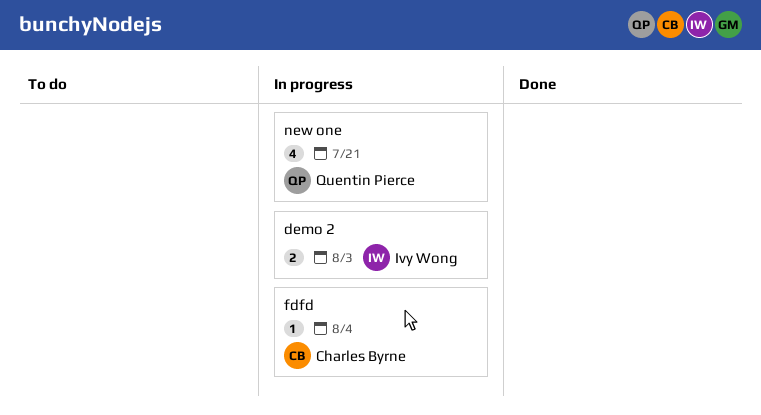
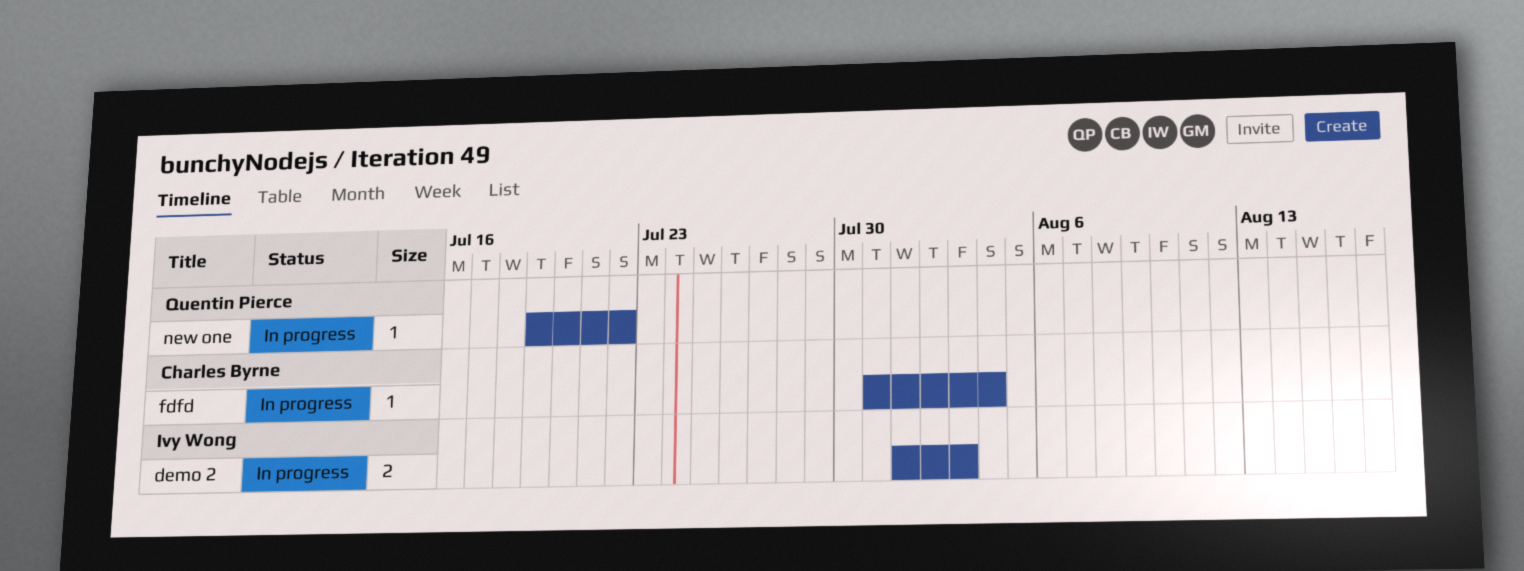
new one, estimate: 4 -> 1
new one, due: Jul 21 -> Jul 22

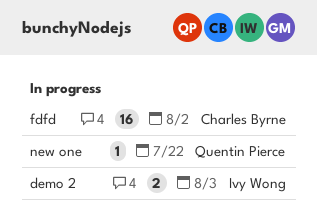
fdfd, estimate: 1 -> 16
fdfd, due: Aug 4 -> Aug 2

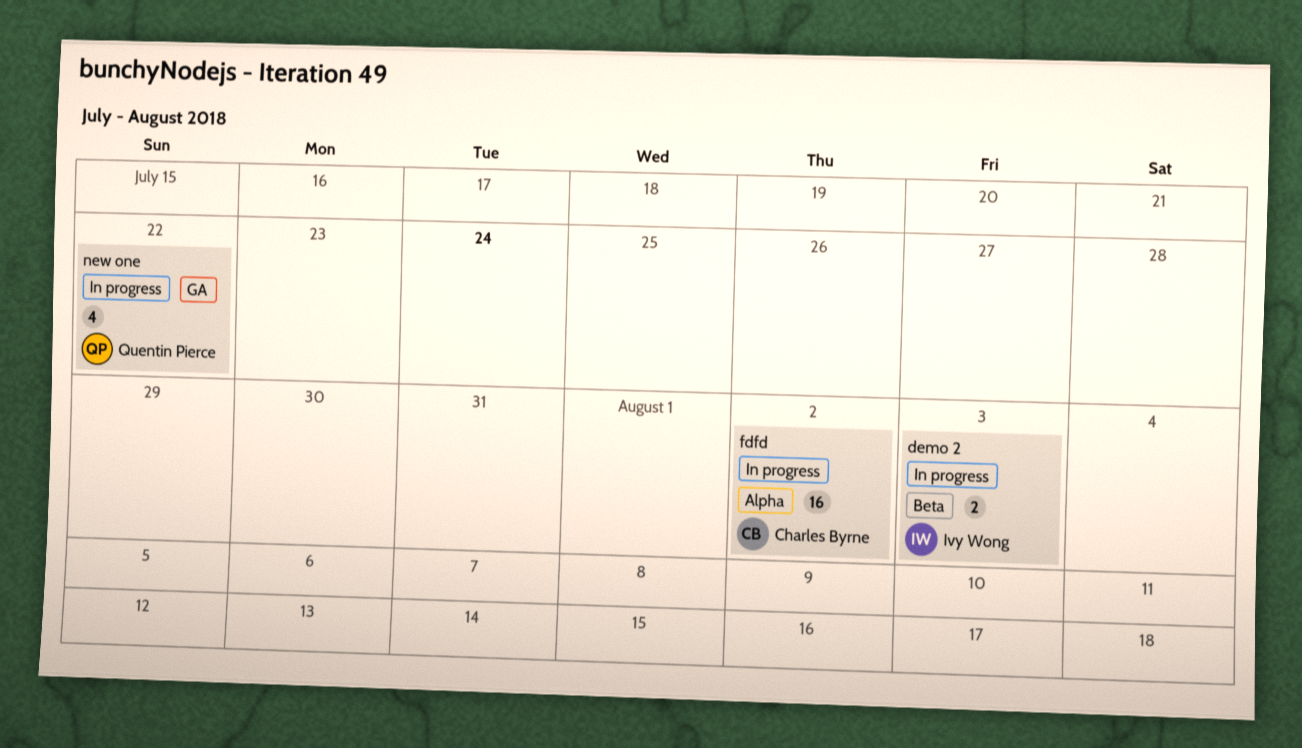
new one, estimate: 1 -> 4

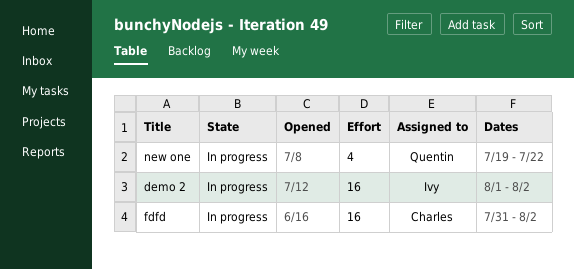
demo 2, estimate: 2 -> 16
demo 2, due: Aug 3 -> Aug 2

